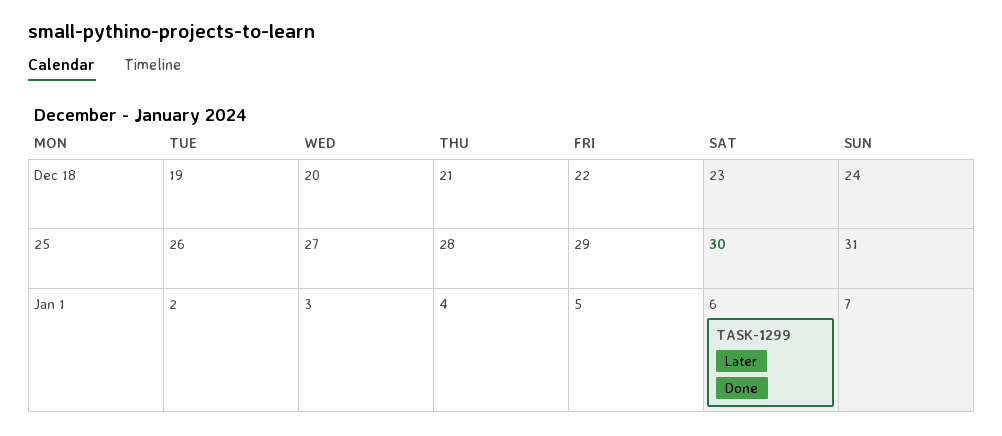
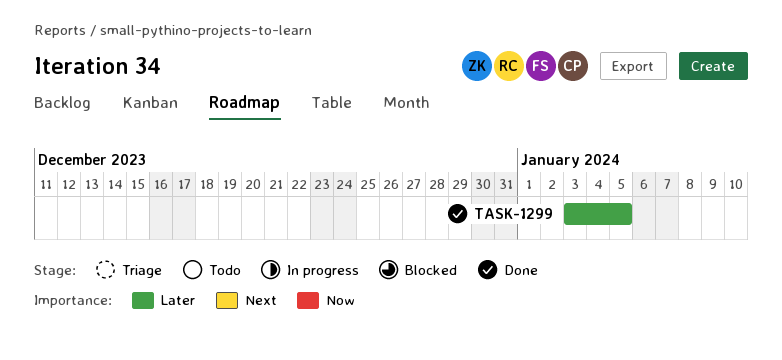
TASK-1299, due: Jan 6 -> Jan 5

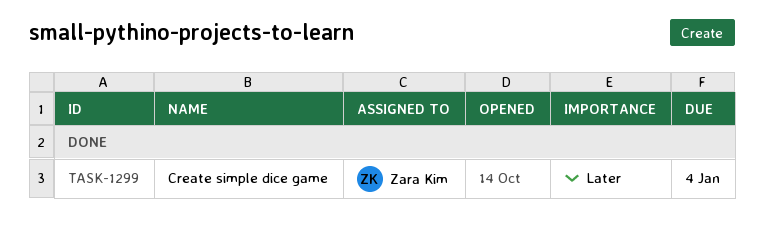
TASK-1299, due: Jan 5 -> Jan 4

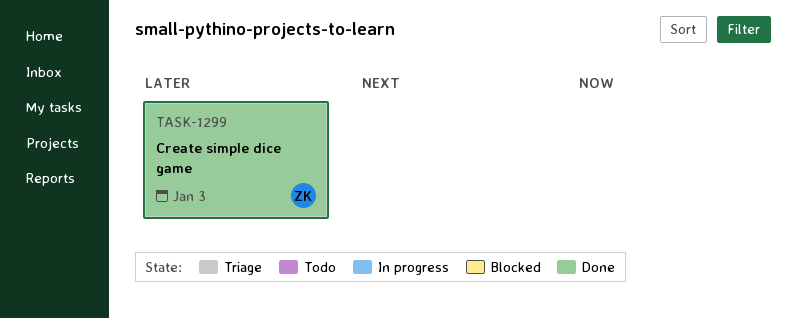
TASK-1299, due: Jan 4 -> Jan 3

